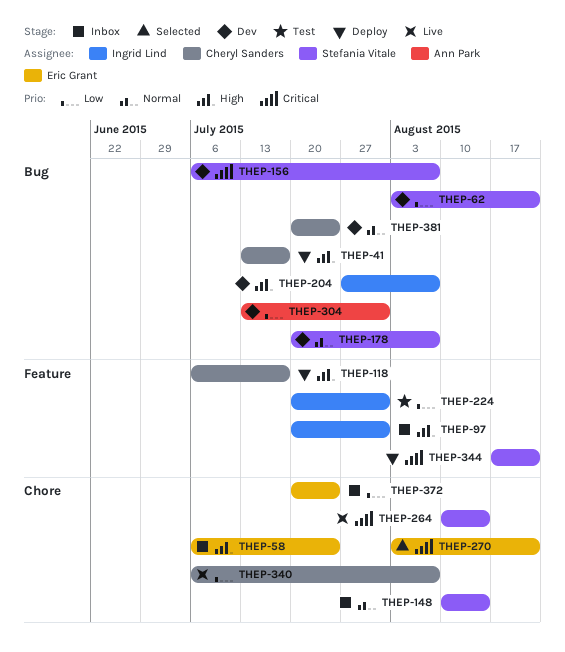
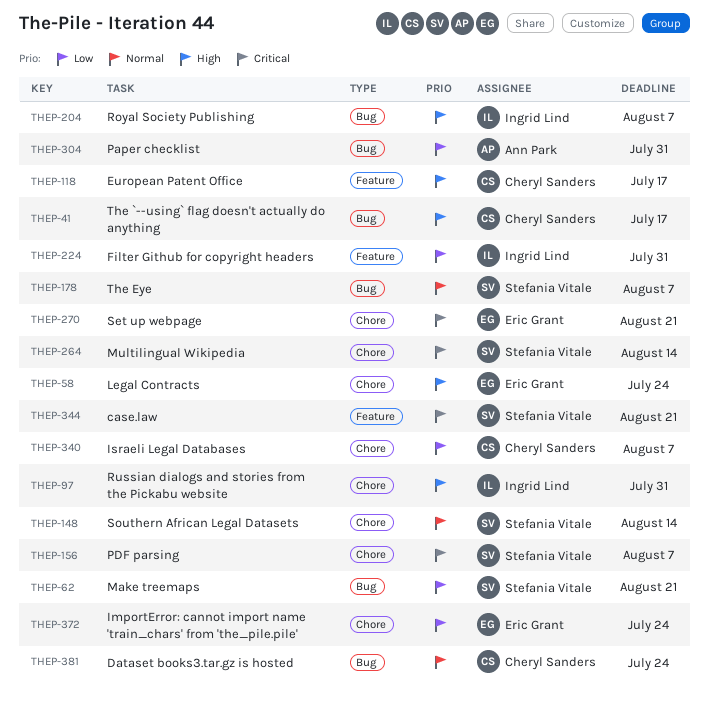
THEP-97, label: Feature -> Chore
THEP-156, label: Bug -> Chore

